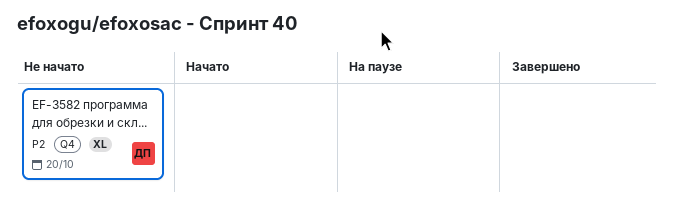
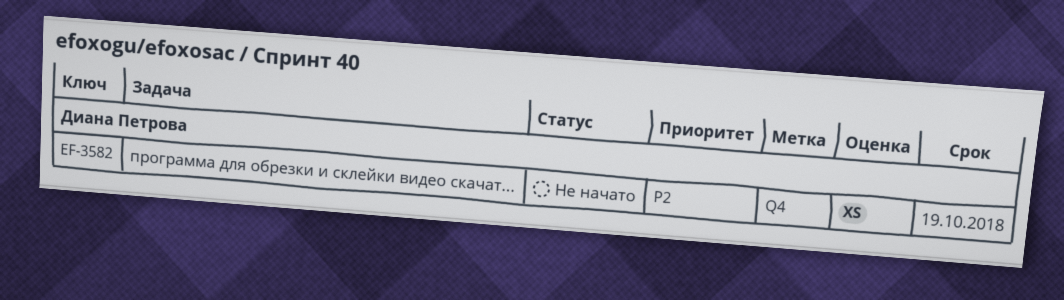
EF-3582, estimate: XL -> XS
EF-3582, due: Oct 20 -> Oct 19

